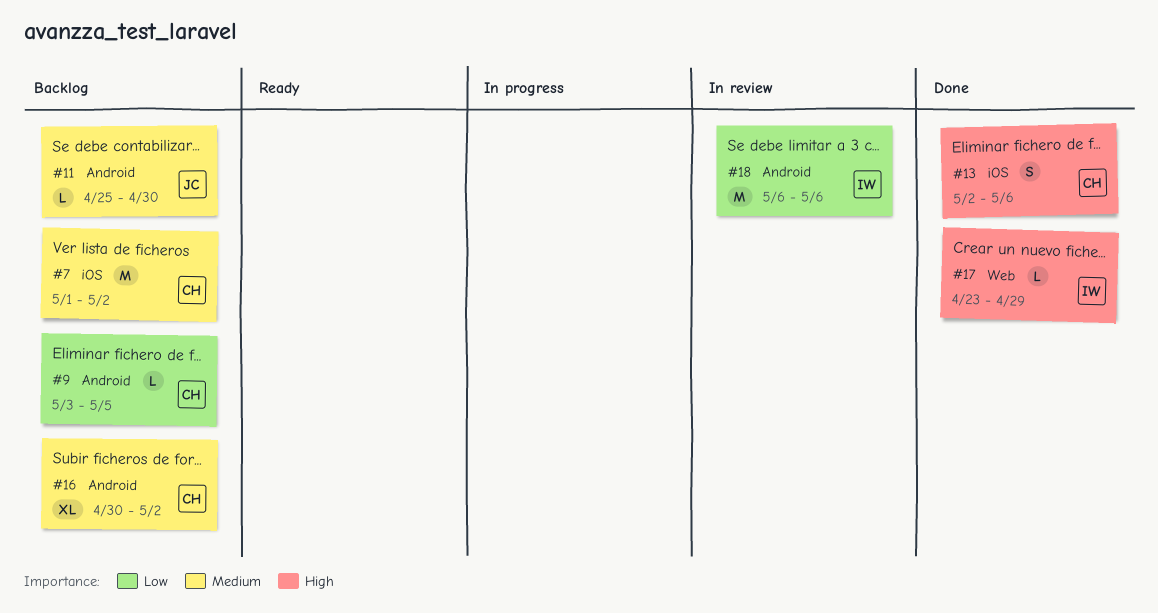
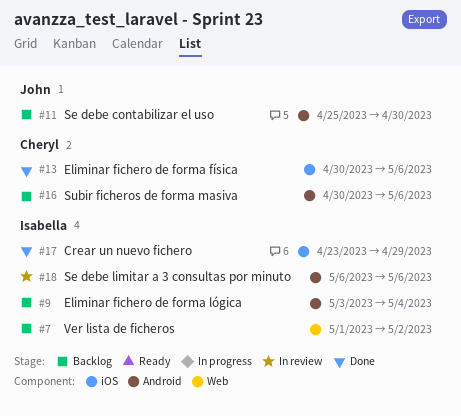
#7, owner: Cheryl -> Isabella
#7, label: iOS -> Web
#9, owner: Cheryl -> Isabella
#9, due: May 5 -> May 4
#13, start: May 2 -> Apr 30
#16, due: May 2 -> May 6
#17, label: Web -> iOS

